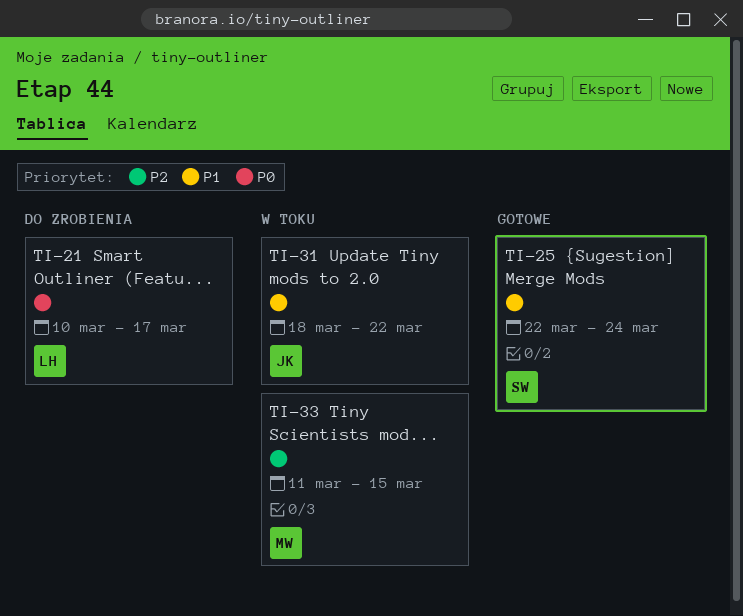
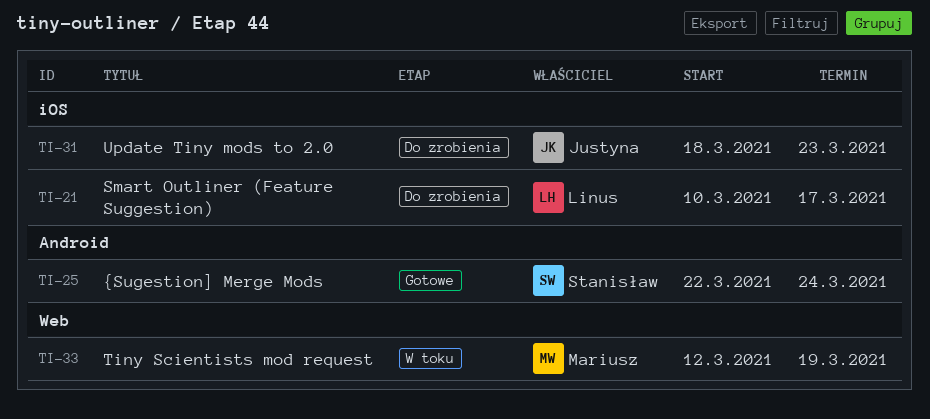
TI-31, status: W toku -> Do zrobienia
TI-31, due: Mar 22 -> Mar 23
TI-33, start: Mar 11 -> Mar 12
TI-33, due: Mar 15 -> Mar 19

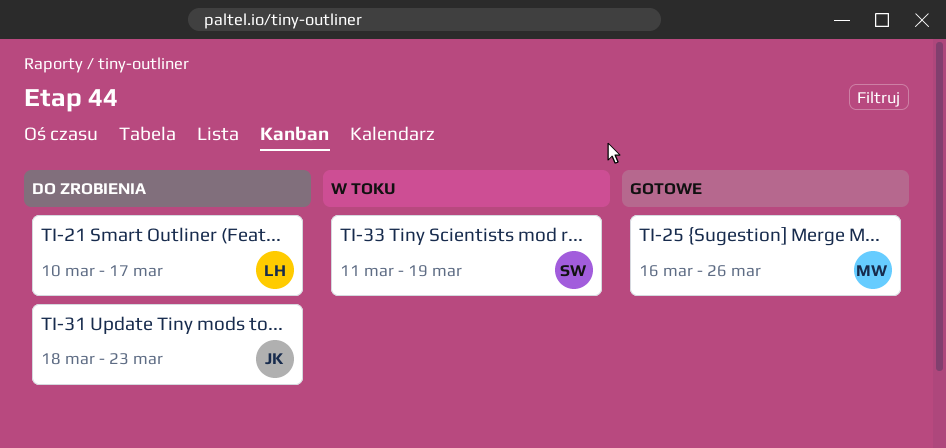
TI-25, owner: Stanisław -> Mariusz
TI-25, start: Mar 22 -> Mar 16
TI-25, due: Mar 24 -> Mar 26
TI-33, owner: Mariusz -> Stanisław
TI-33, start: Mar 12 -> Mar 11

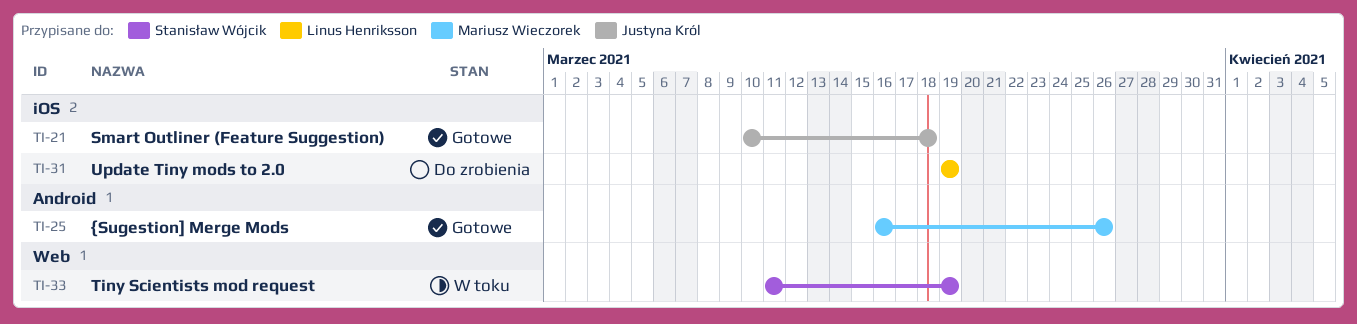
TI-21, status: Do zrobienia -> Gotowe
TI-21, owner: Linus Henriksson -> Justyna Król
TI-21, due: Mar 17 -> Mar 18
TI-31, owner: Justyna Król -> Linus Henriksson
TI-31, start: Mar 18 -> Mar 19
TI-31, due: Mar 23 -> Mar 19

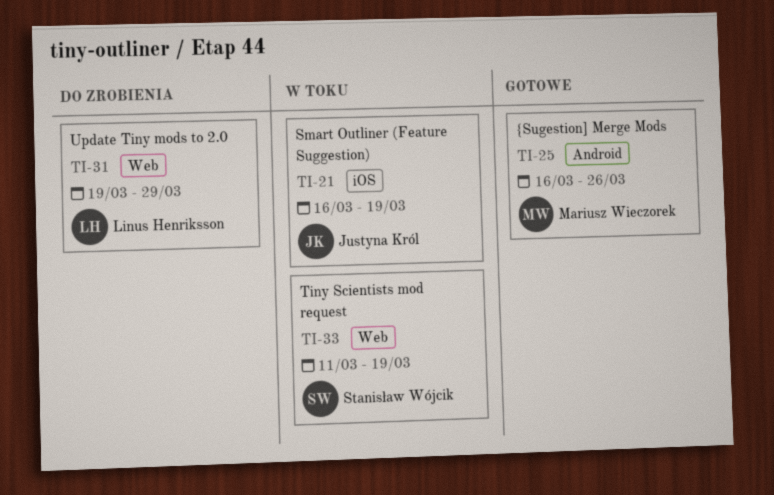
TI-21, status: Gotowe -> W toku
TI-21, start: Mar 10 -> Mar 16
TI-21, due: Mar 18 -> Mar 19
TI-31, label: iOS -> Web
TI-31, due: Mar 19 -> Mar 29

